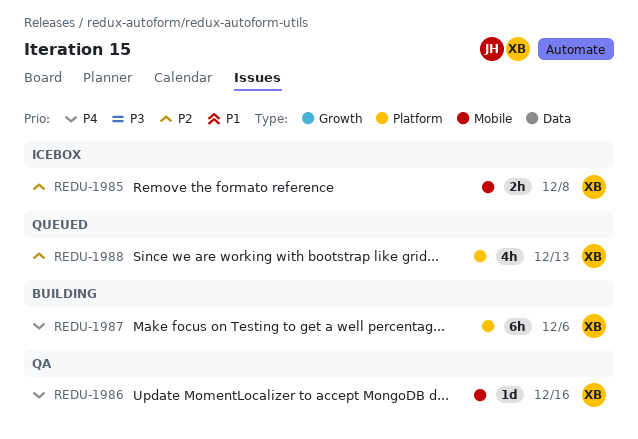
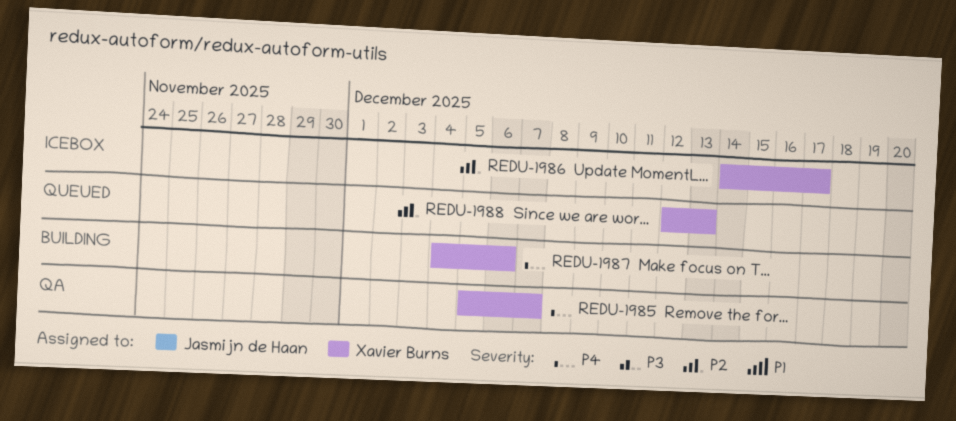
REDU-1985, status: Icebox -> QA
REDU-1985, priority: P2 -> P4
REDU-1985, due: Dec 8 -> Dec 7
REDU-1986, status: QA -> Icebox
REDU-1986, priority: P4 -> P2
REDU-1986, due: Dec 16 -> Dec 17

